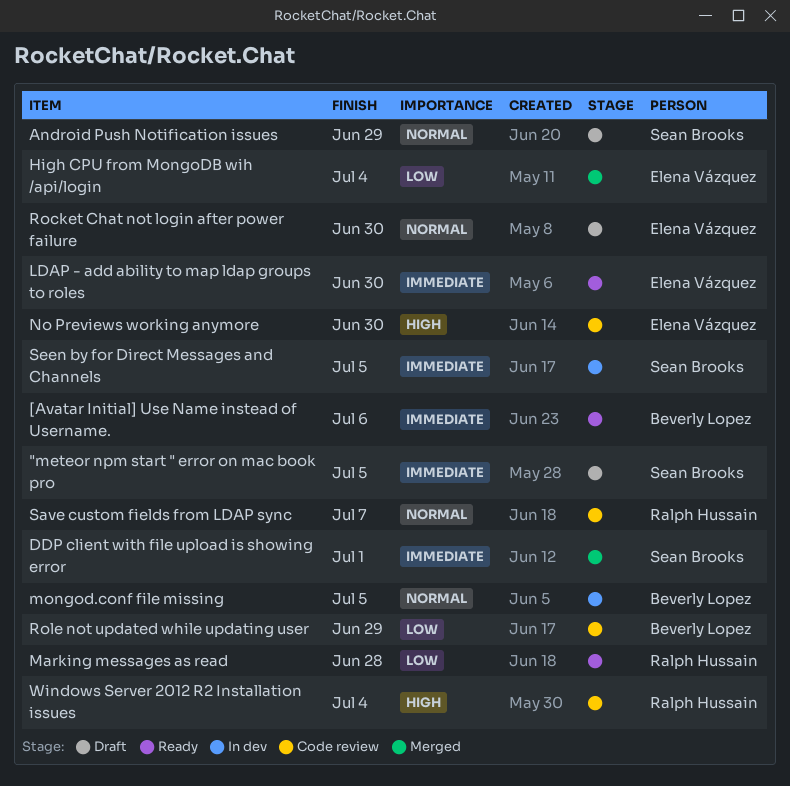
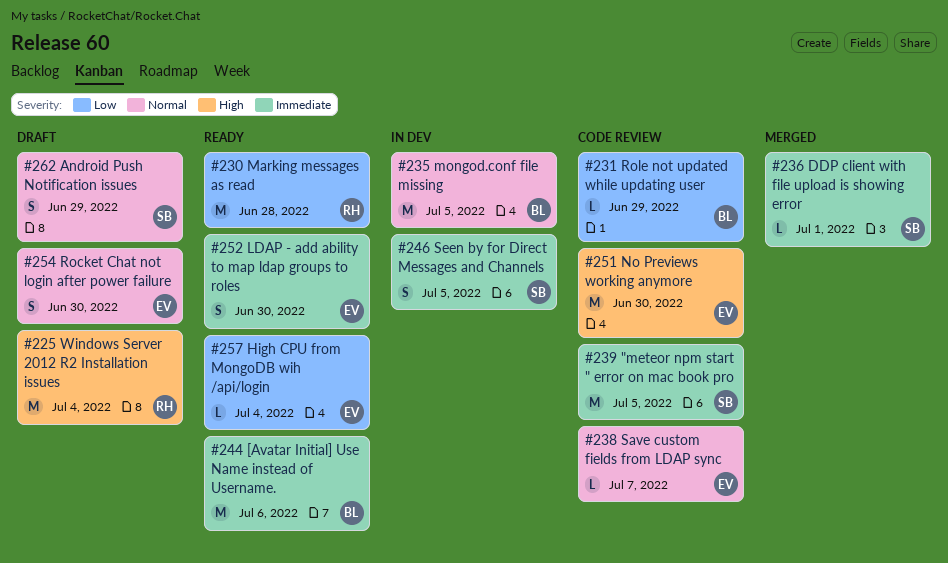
"meteor npm start " error on mac book pro, status: Draft -> Code review
High CPU from MongoDB wih /api/login, status: Merged -> Ready
Save custom fields from LDAP sync, owner: Ralph Hussain -> Elena Vázquez
Windows Server 2012 R2 Installation issues, status: Code review -> Draft

